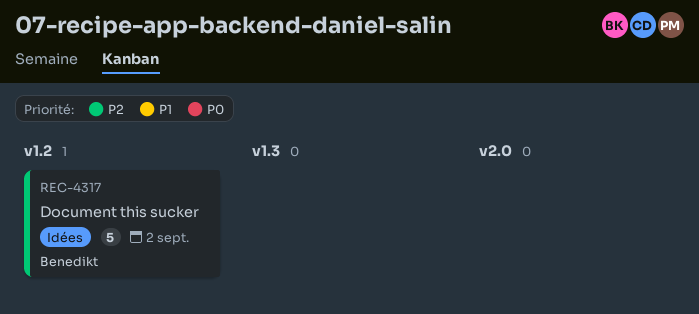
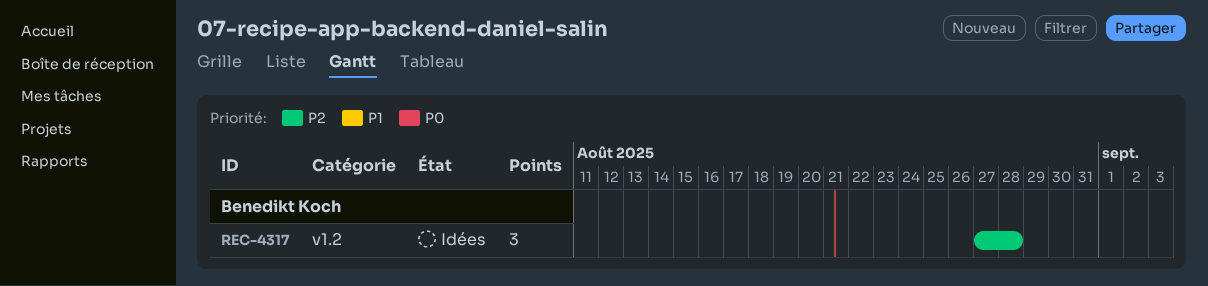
REC-4317, estimate: 5 -> 3
REC-4317, due: Sep 2 -> Aug 28

